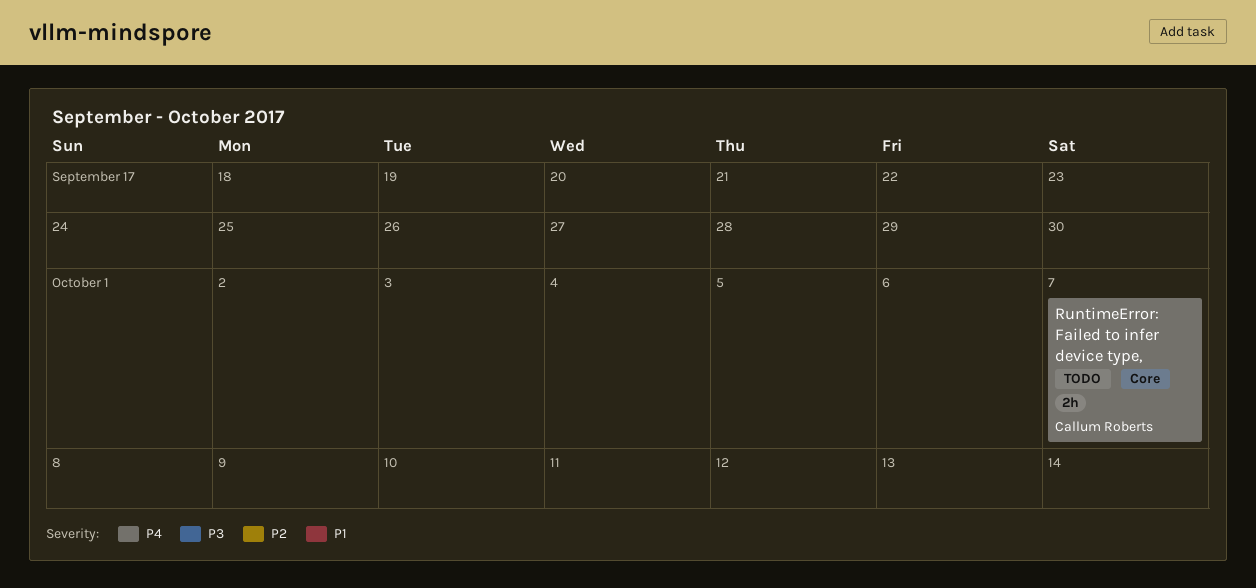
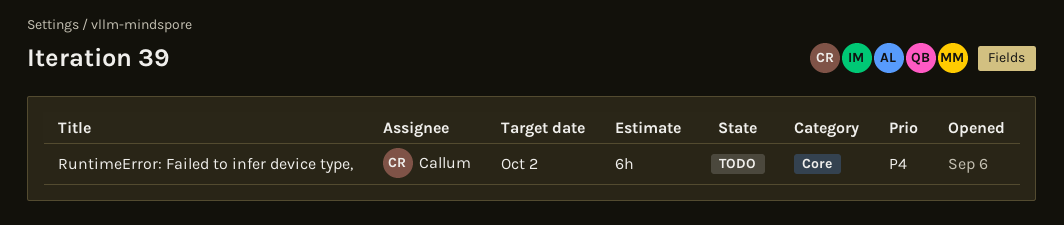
RuntimeError: Failed to infer device type,, estimate: 2h -> 6h
RuntimeError: Failed to infer device type,, due: Oct 7 -> Oct 2

